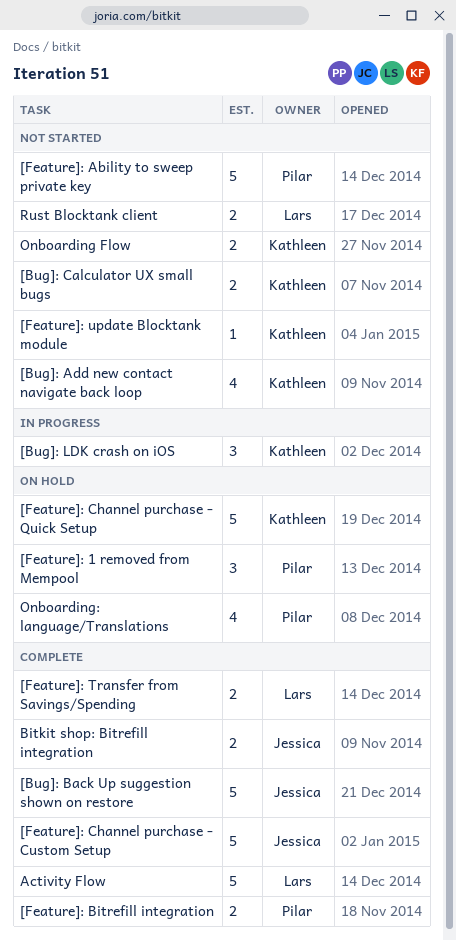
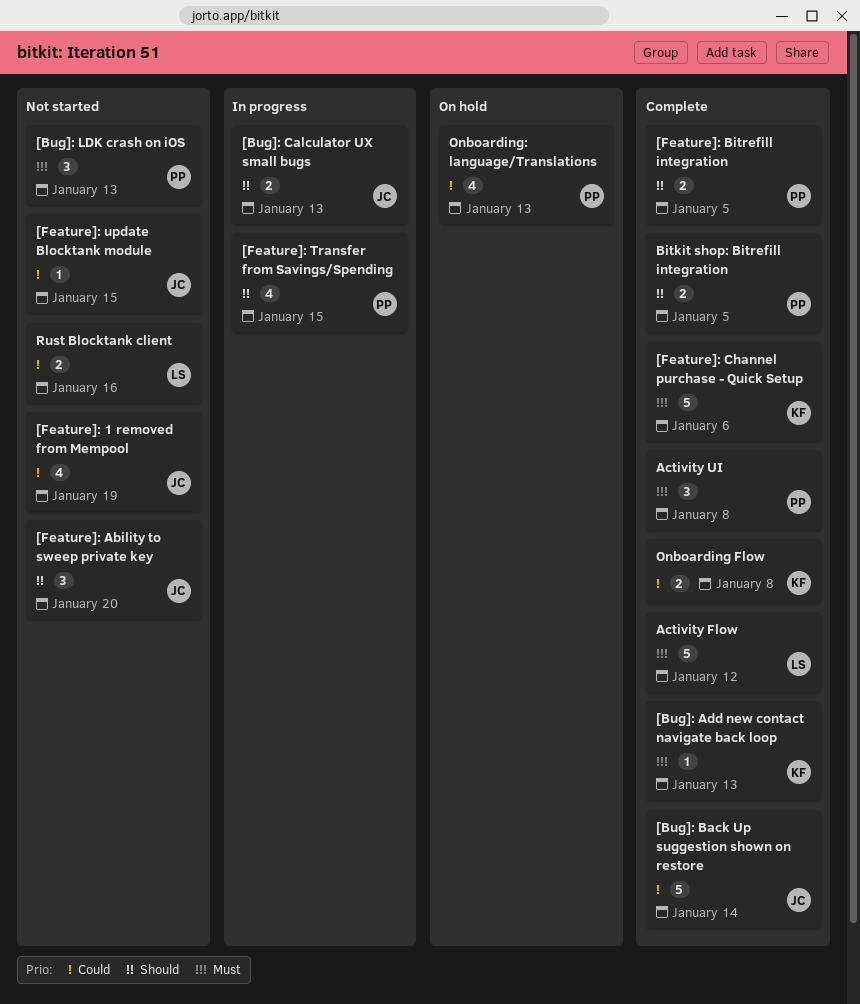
[Bug]: Add new contact navigate back loop, status: Not started -> Complete
[Bug]: Add new contact navigate back loop, estimate: 4 -> 1
[Bug]: Calculator UX small bugs, status: Not started -> In progress
[Bug]: Calculator UX small bugs, owner: Kathleen -> Jessica
[Bug]: LDK crash on iOS, status: In progress -> Not started
[Bug]: LDK crash on iOS, owner: Kathleen -> Pilar
[Feature]: 1 removed from Mempool, status: On hold -> Not started
[Feature]: 1 removed from Mempool, owner: Pilar -> Jessica
[Feature]: 1 removed from Mempool, estimate: 3 -> 4
[Feature]: Ability to sweep private key, owner: Pilar -> Jessica
[Feature]: Ability to sweep private key, estimate: 5 -> 3
[Feature]: Channel purchase - Custom Setup: present -> none
[Feature]: Channel purchase - Quick Setup, status: On hold -> Complete
[Feature]: Transfer from Savings/Spending, status: Complete -> In progress
[Feature]: Transfer from Savings/Spending, owner: Lars -> Pilar
[Feature]: Transfer from Savings/Spending, estimate: 2 -> 4
[Feature]: update Blocktank module, owner: Kathleen -> Jessica
Activity UI: none -> present
Bitkit shop: Bitrefill integration, owner: Jessica -> Pilar
Onboarding Flow, status: Not started -> Complete

